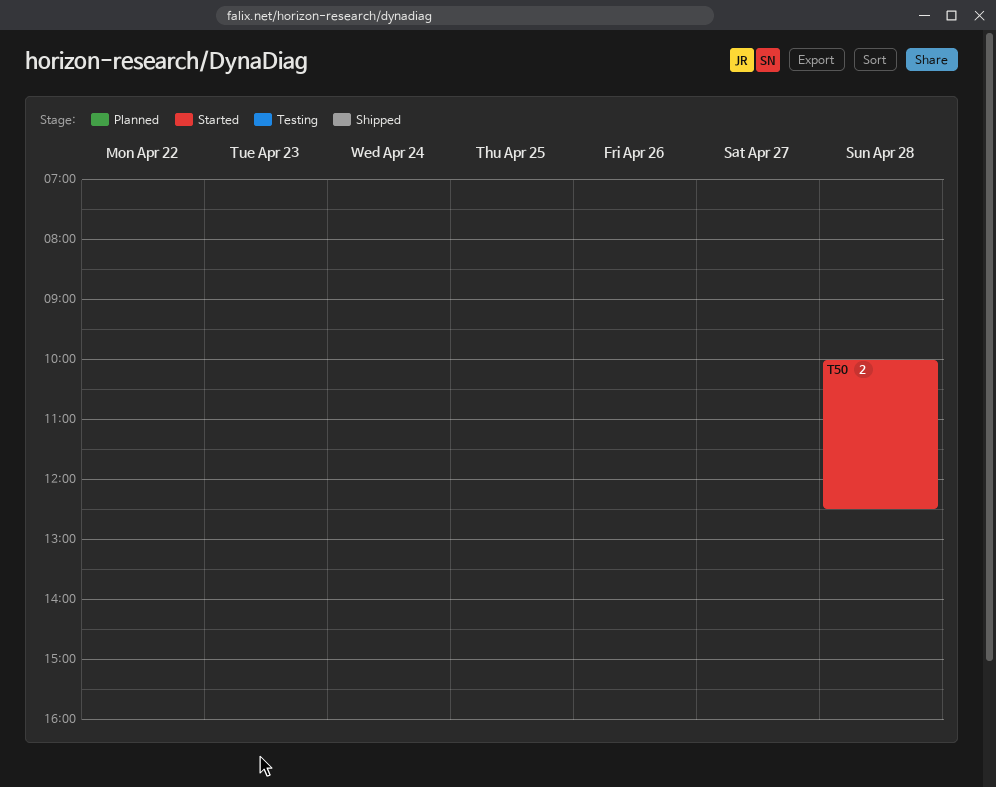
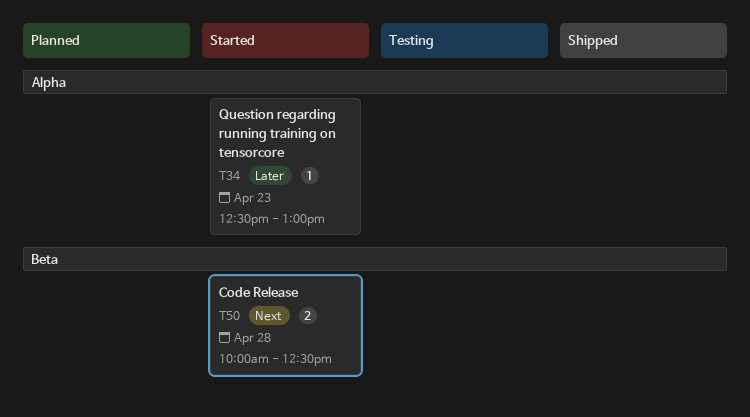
T34: none -> present

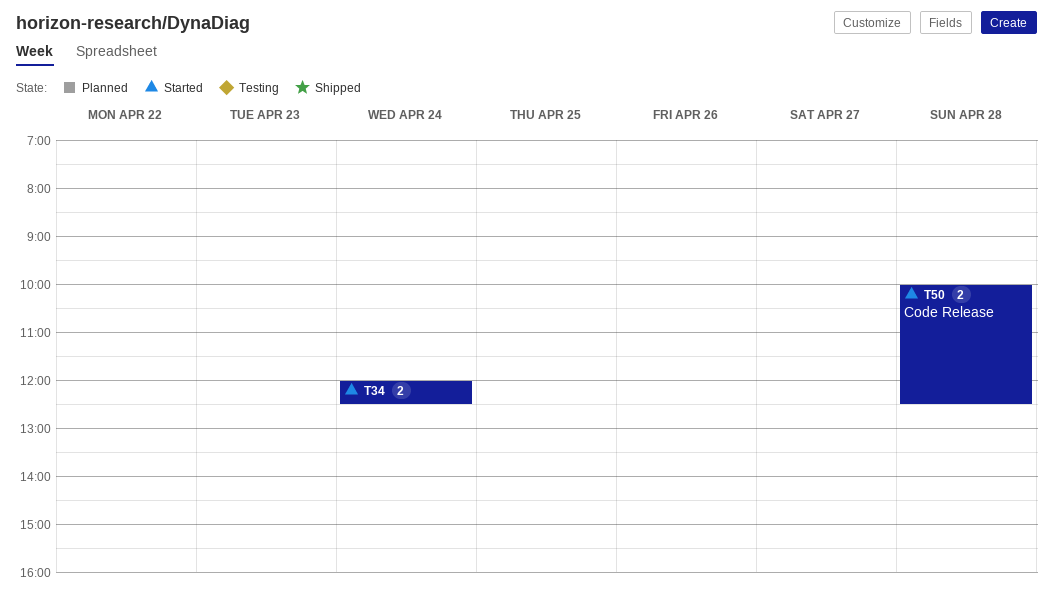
T34, estimate: 1 -> 2
T34, day: Apr 23 -> Apr 24
T34, begins: 12:30 -> 12:00
T34, ends: 13:00 -> 12:30

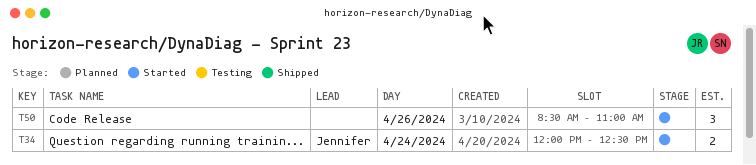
T50, estimate: 2 -> 3
T50, day: Apr 28 -> Apr 26
T50, begins: 10:00 -> 08:30
T50, ends: 12:30 -> 11:00

